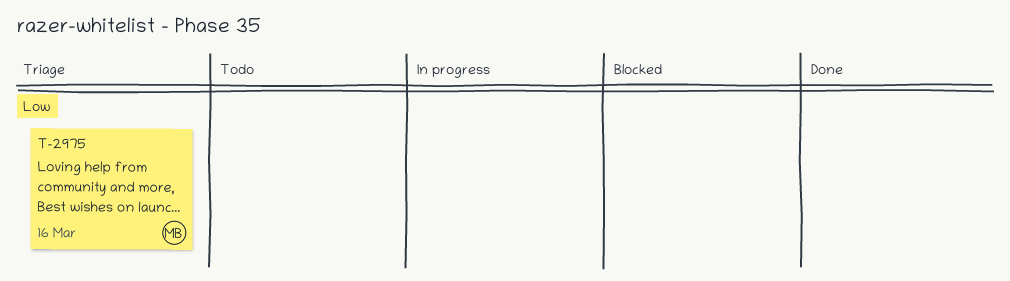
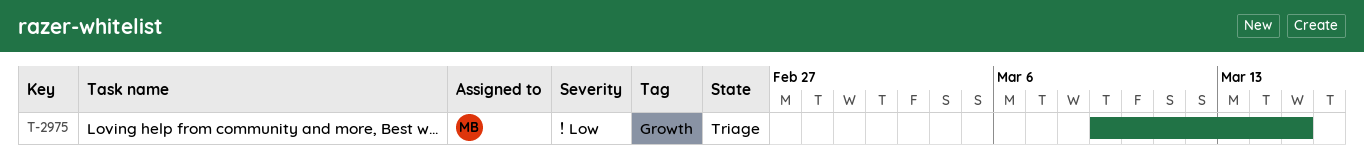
T-2975, due: Mar 16 -> Mar 15

